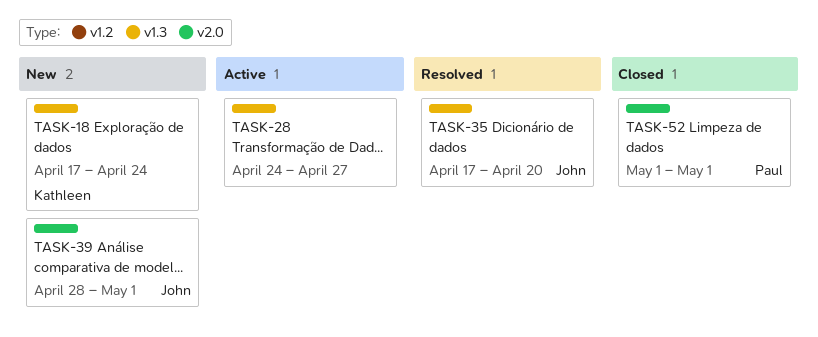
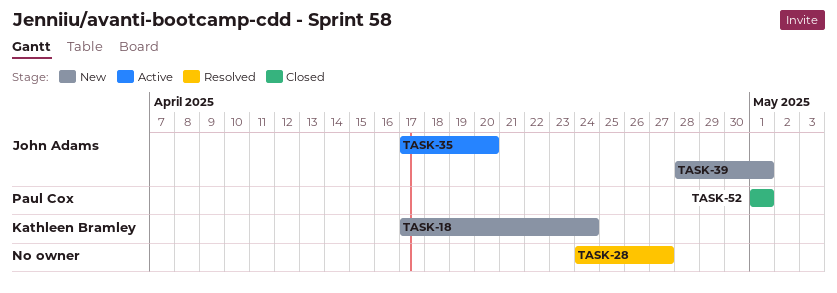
TASK-28, status: Active -> Resolved
TASK-35, status: Resolved -> Active

